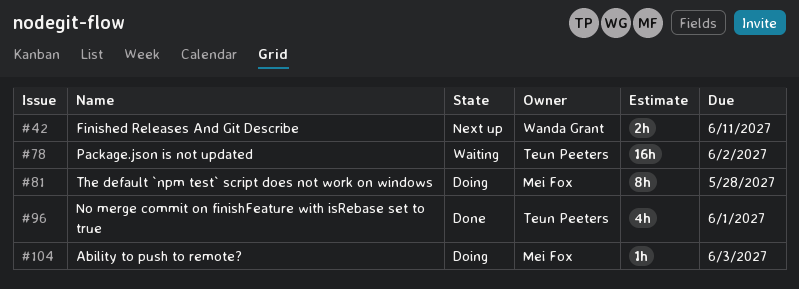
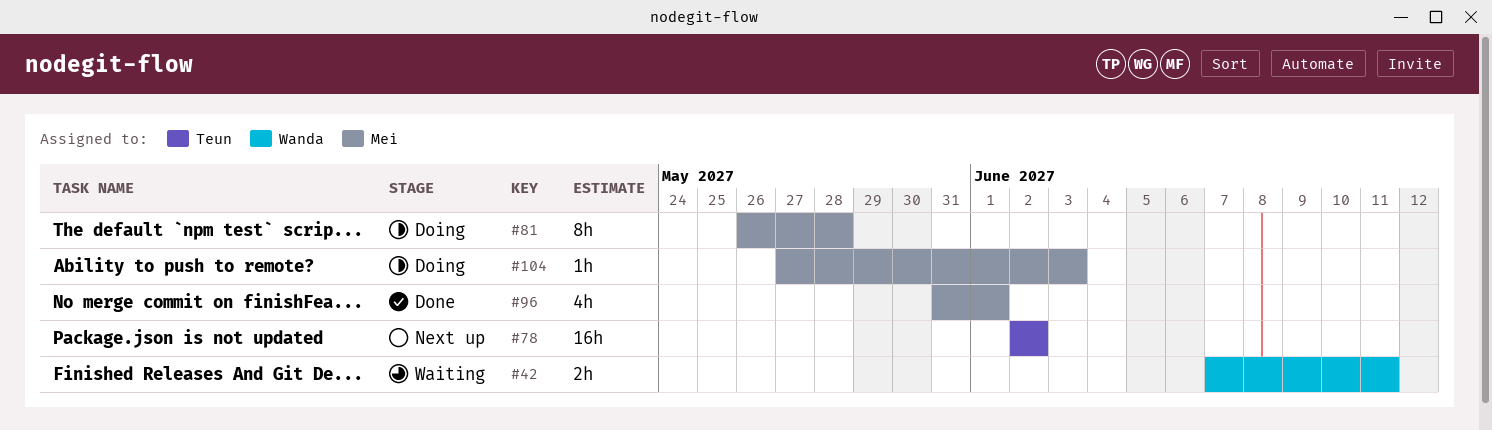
#42, status: Next up -> Waiting
#78, status: Waiting -> Next up
#96, owner: Teun Peeters -> Mei Fox

